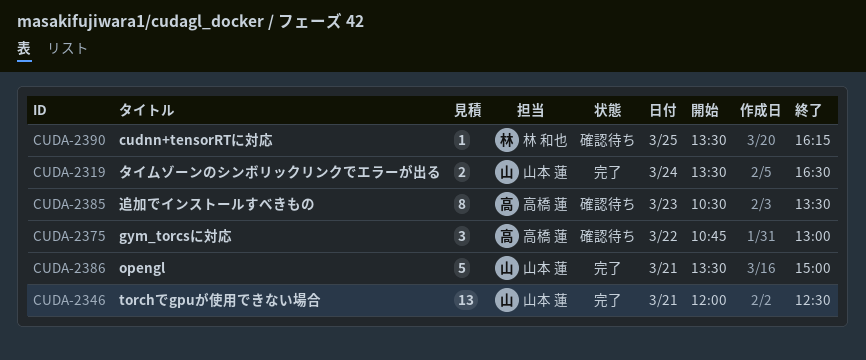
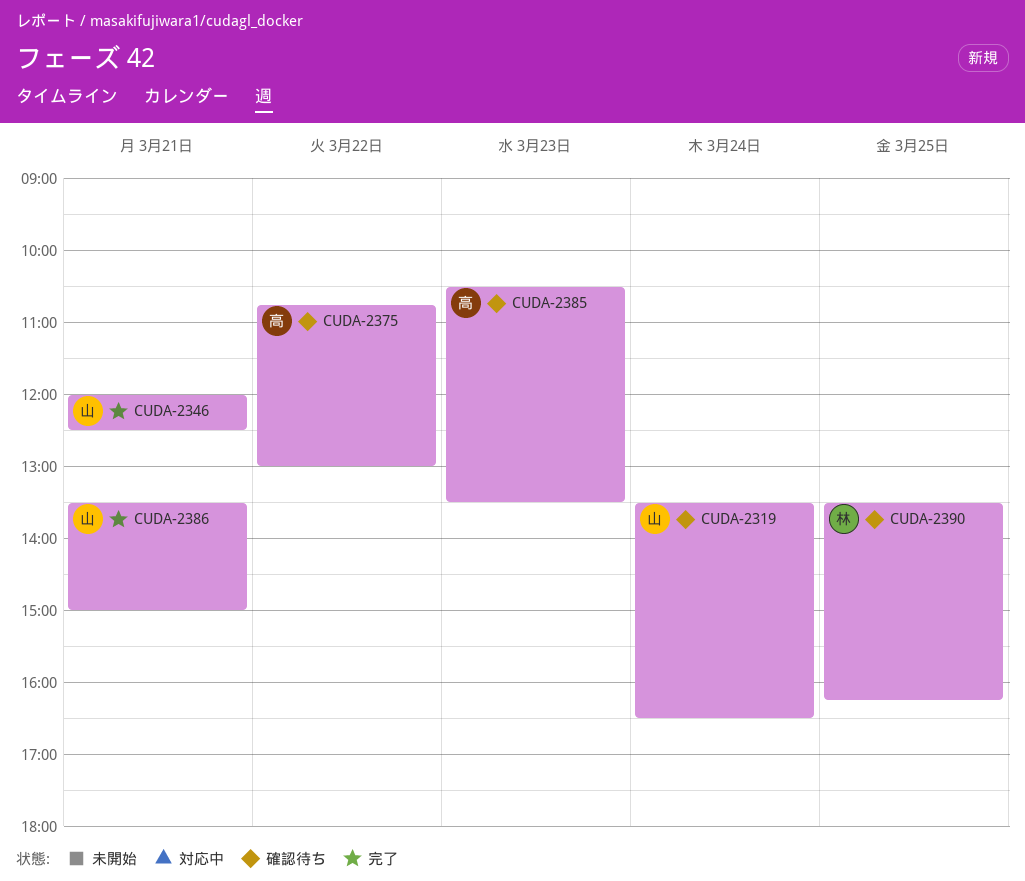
CUDA-2319, status: 完了 -> 確認待ち

